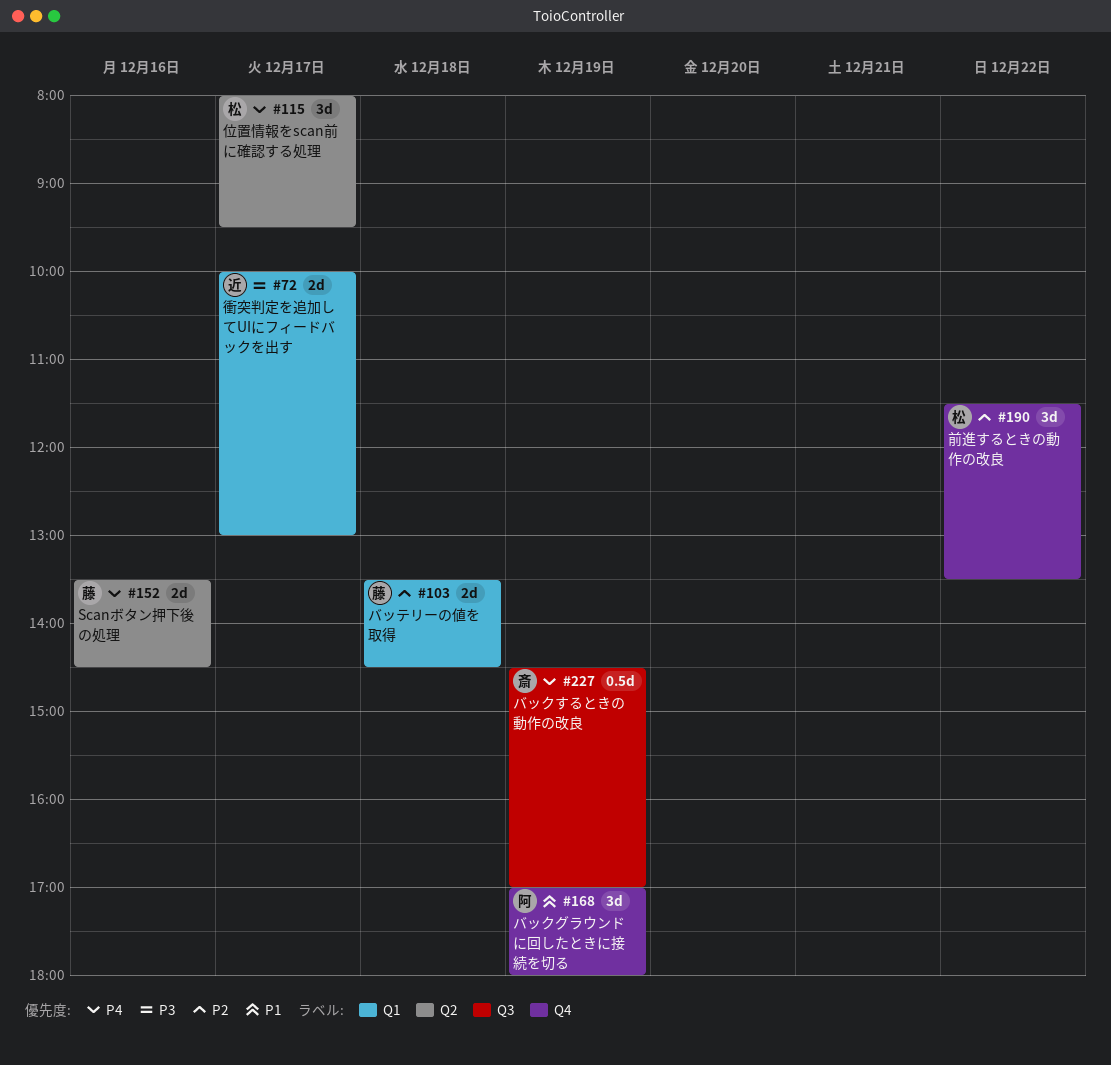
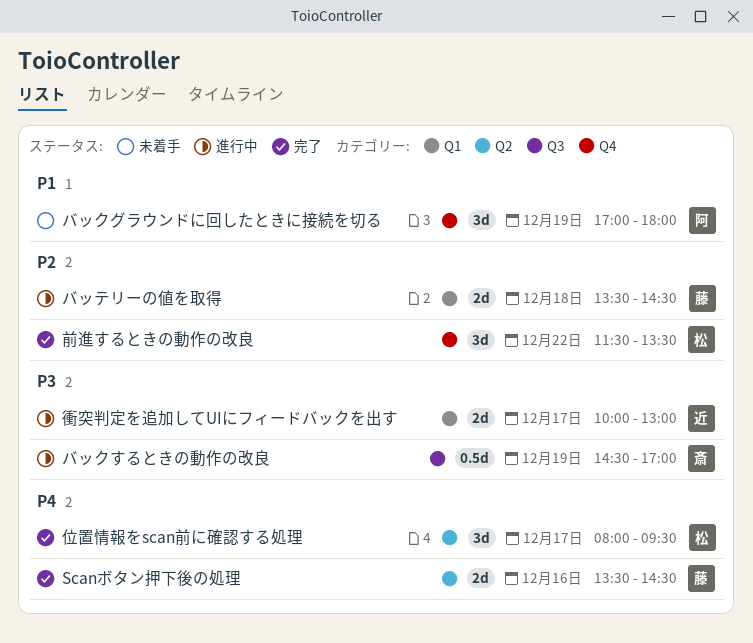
バックするときの動作の改良, priority: P4 -> P3

